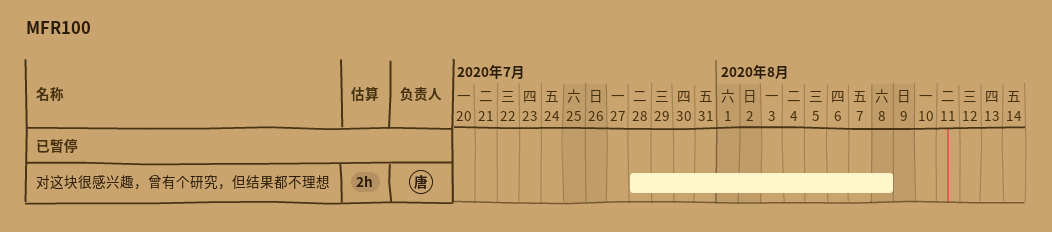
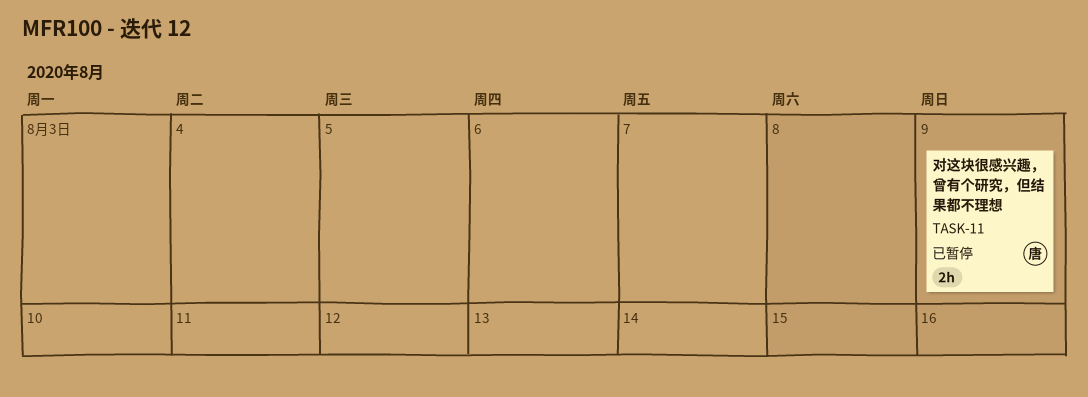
对这块很感兴趣，曾有个研究，但结果都不理想, due: Aug 8 -> Aug 9

